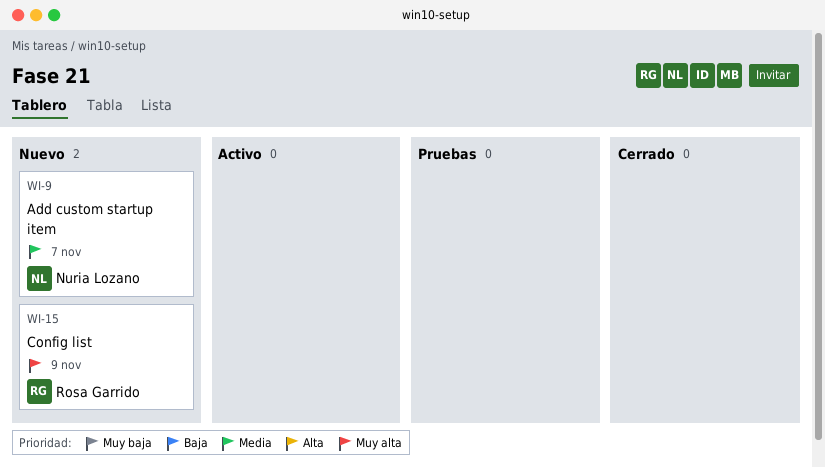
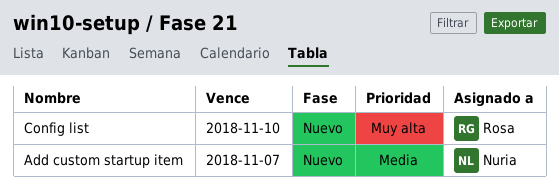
Config list, due: Nov 9 -> Nov 10

